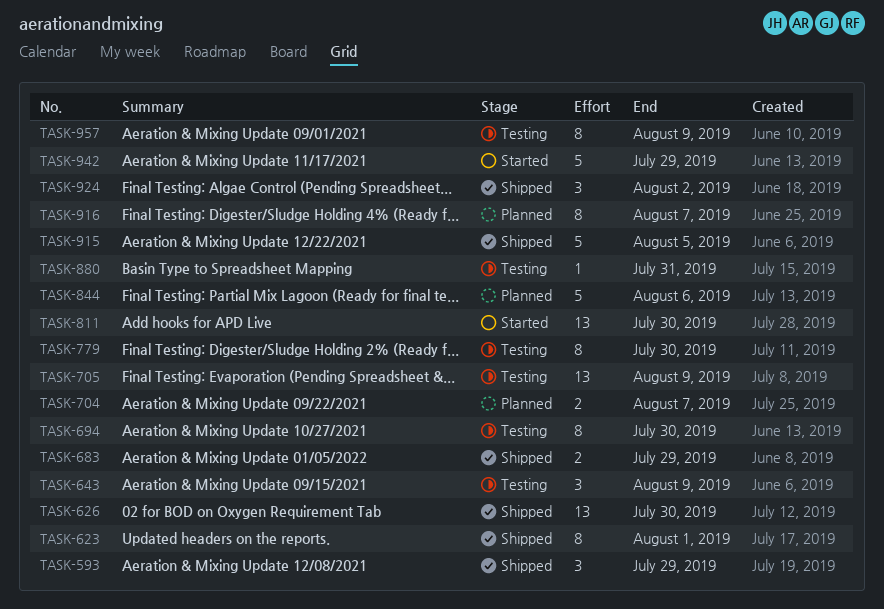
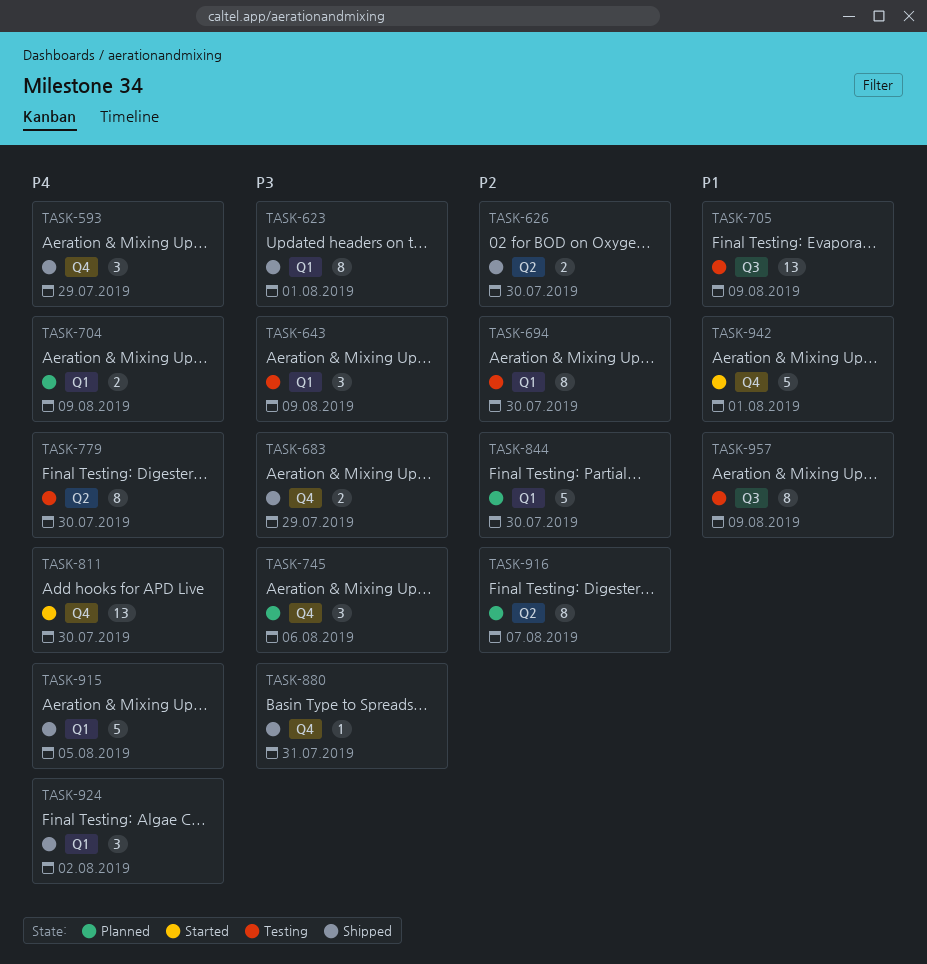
TASK-626, estimate: 13 -> 2
TASK-704, due: Aug 7 -> Aug 9
TASK-745: none -> present
TASK-844, due: Aug 6 -> Jul 30
TASK-880, status: Testing -> Shipped
TASK-942, due: Jul 29 -> Aug 1

